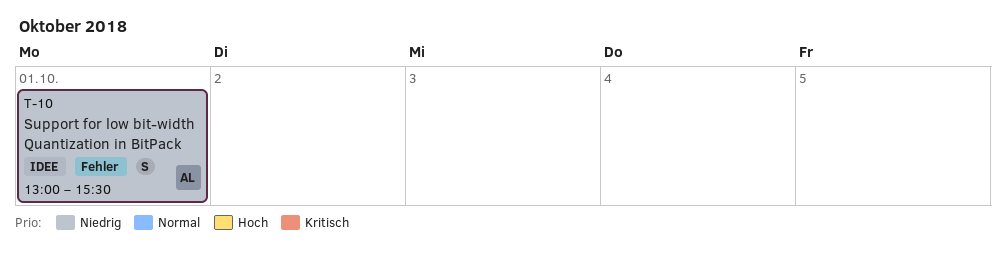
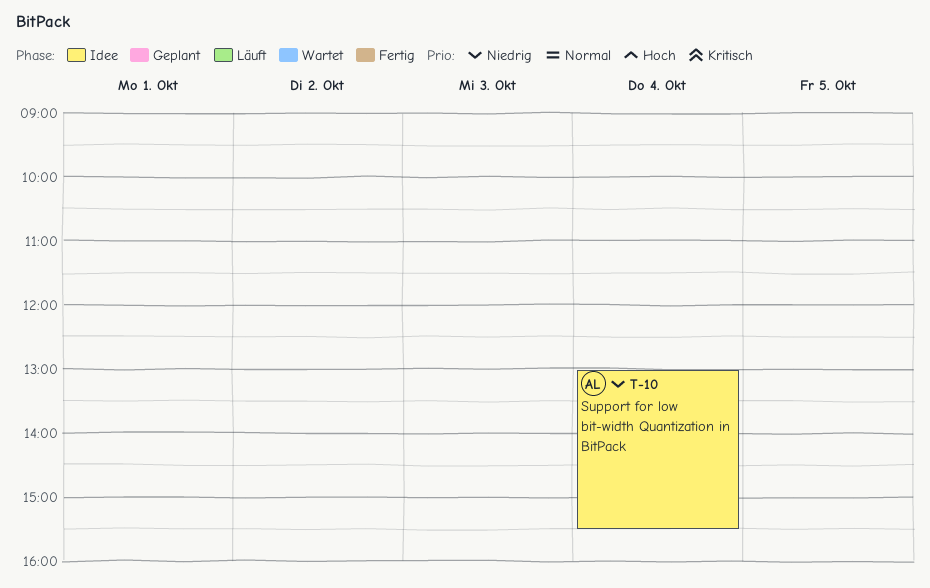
T-10, day: Oct 1 -> Oct 4

